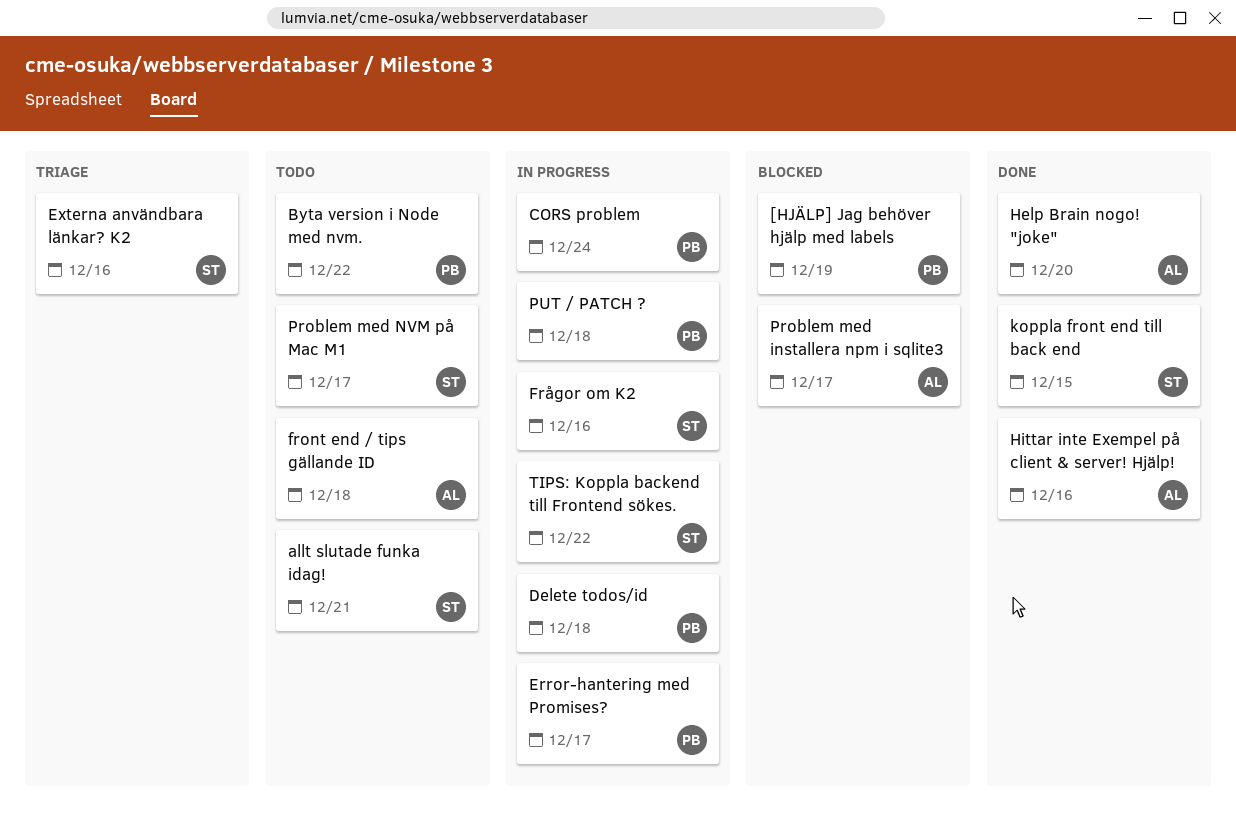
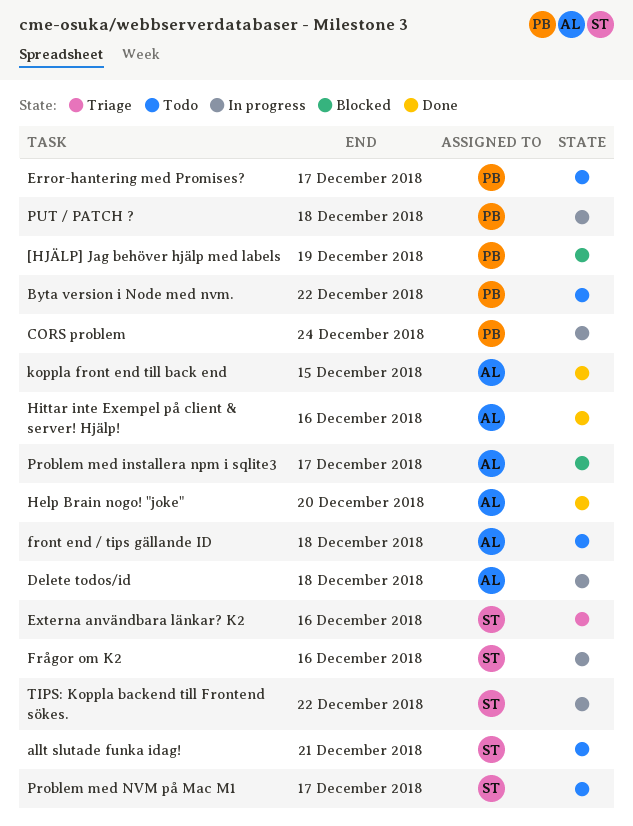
Delete todos/id, owner: PB -> AL
Error-hantering med Promises?, status: In progress -> Todo
koppla front end till back end, owner: ST -> AL

